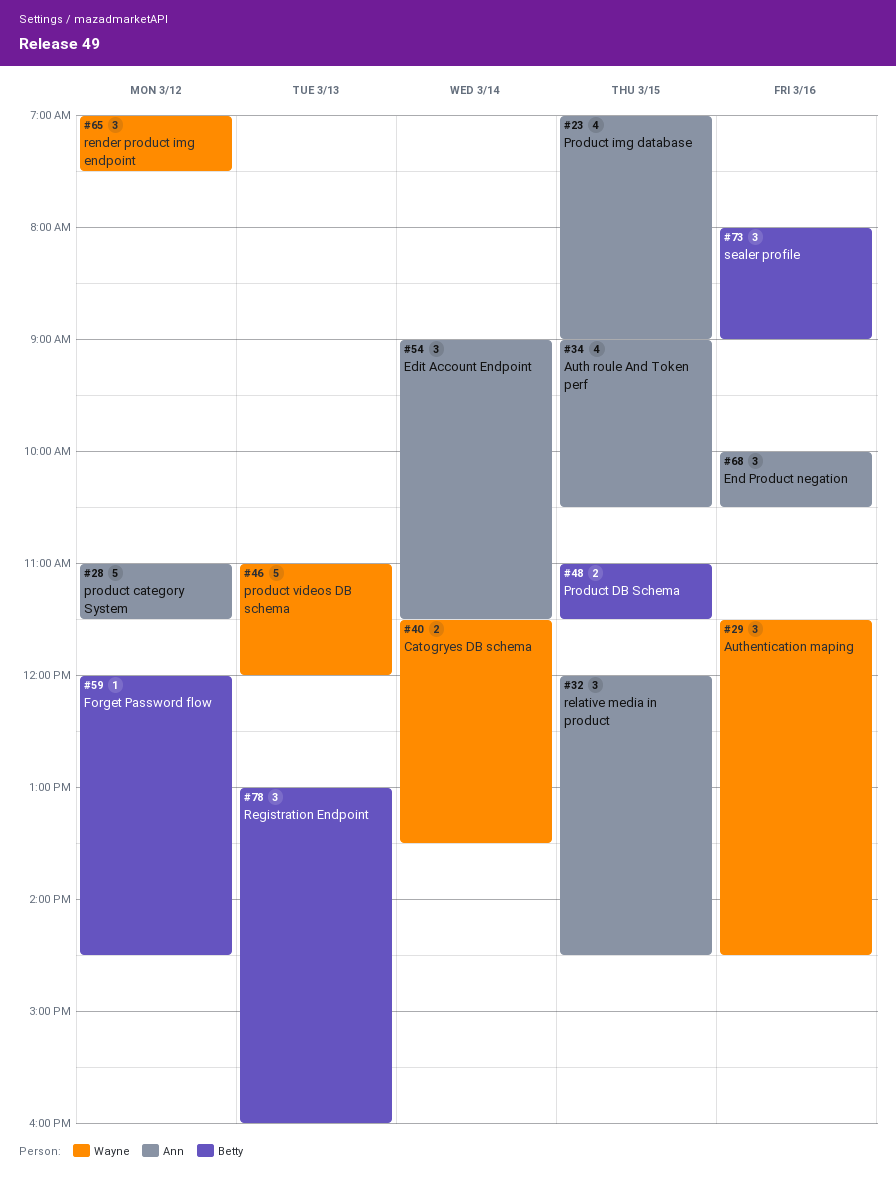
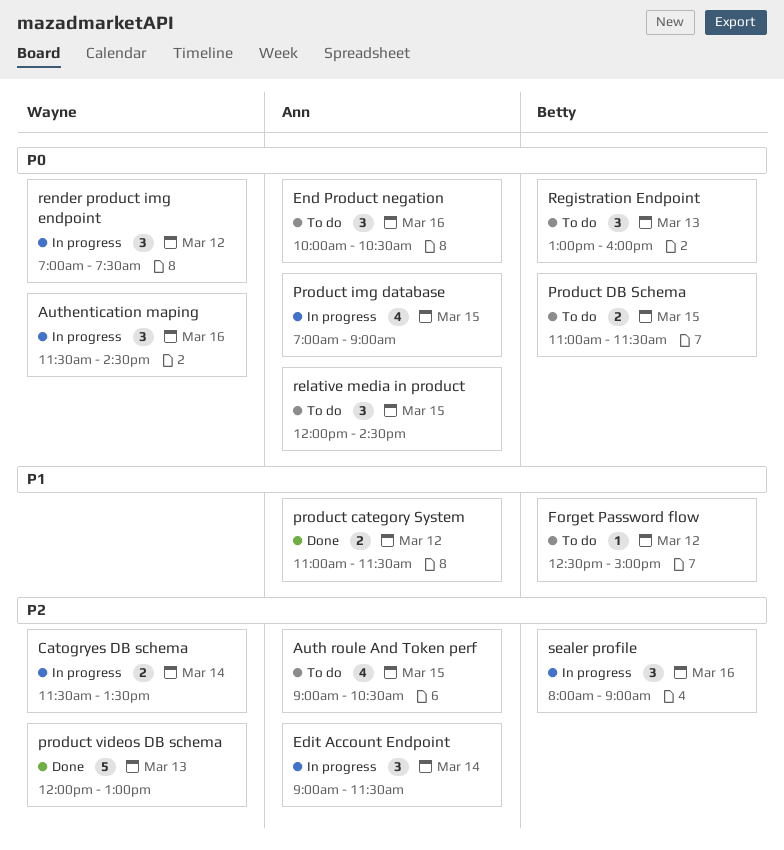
Forget Password flow, begins: 12:00 -> 12:30
Forget Password flow, ends: 14:30 -> 15:00
product category System, estimate: 5 -> 2
product videos DB schema, begins: 11:00 -> 12:00
product videos DB schema, ends: 12:00 -> 13:00

